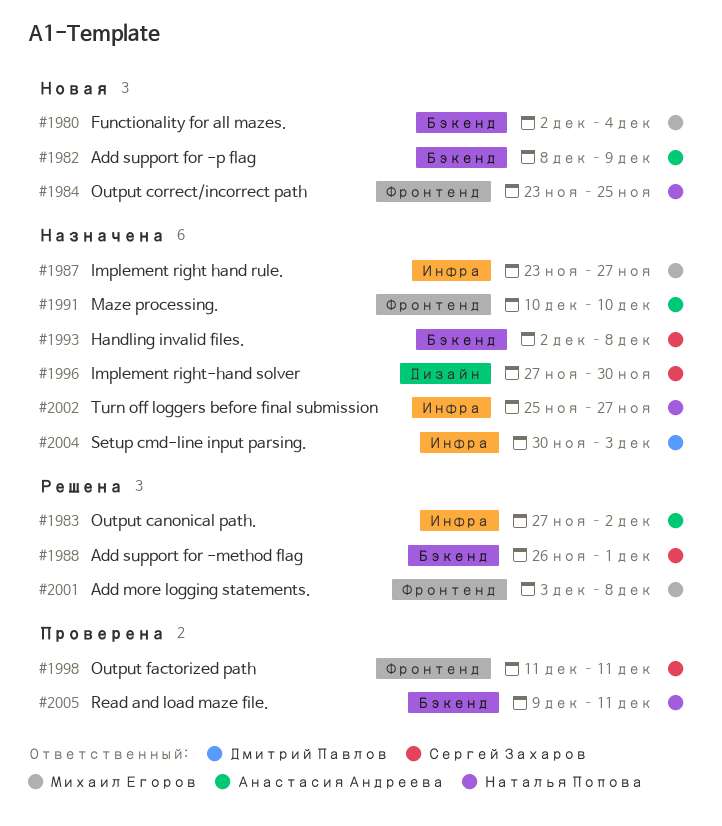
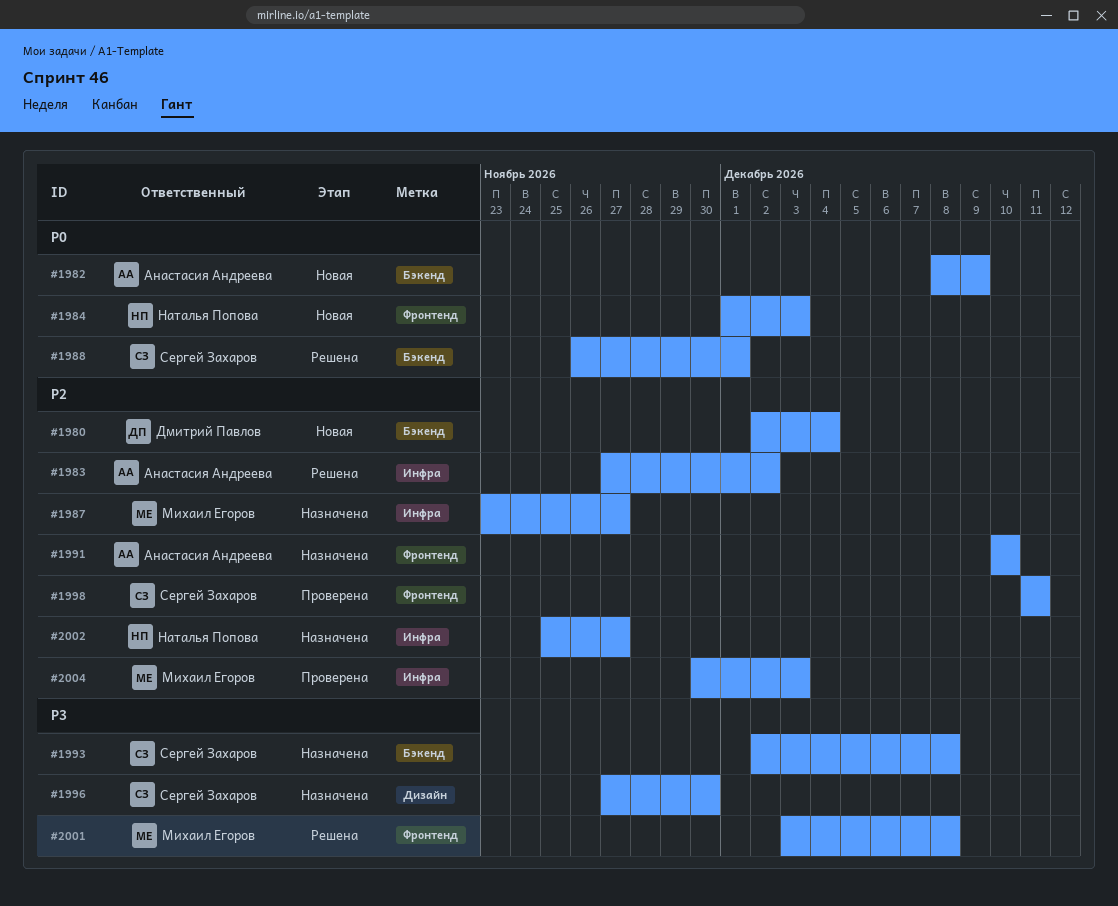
#1980, owner: Михаил Егоров -> Дмитрий Павлов
#1984, start: Nov 23 -> Dec 1
#1984, due: Nov 25 -> Dec 3
#2004, status: Назначена -> Проверена
#2004, owner: Дмитрий Павлов -> Михаил Егоров
#2005: present -> none

